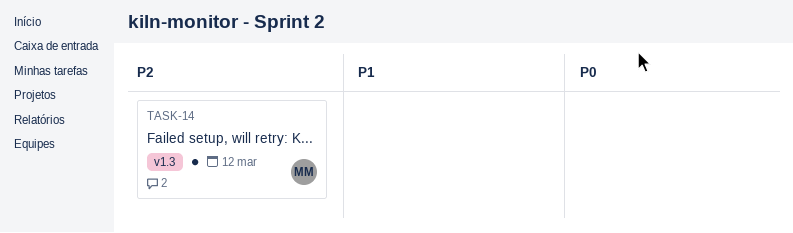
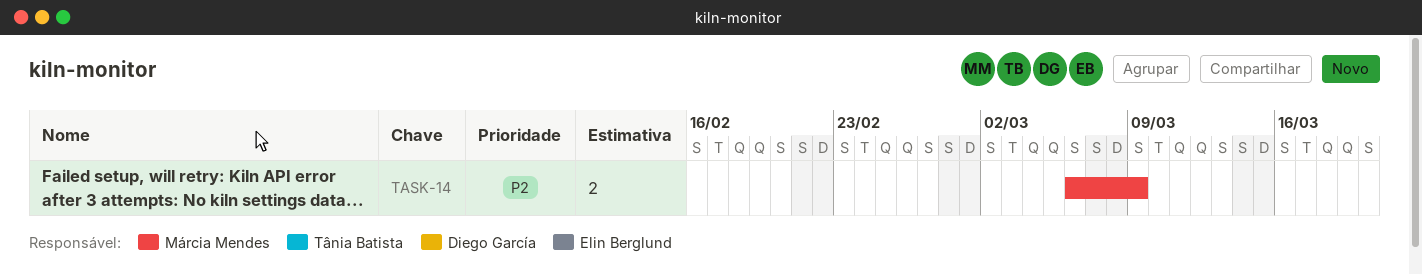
TASK-14, estimate: 1 -> 2
TASK-14, due: Mar 12 -> Mar 9

